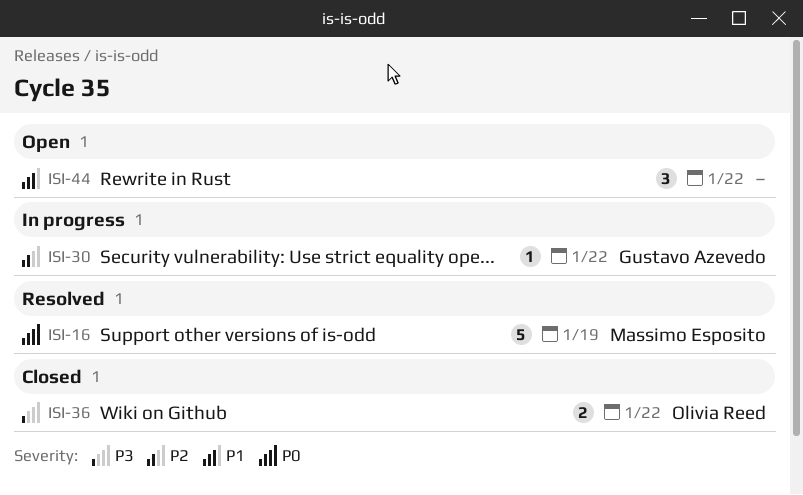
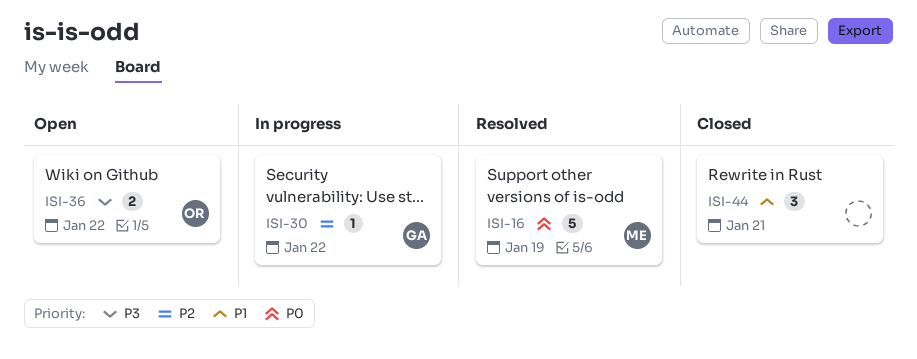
ISI-36, status: Closed -> Open
ISI-44, status: Open -> Closed
ISI-44, due: Jan 22 -> Jan 21

